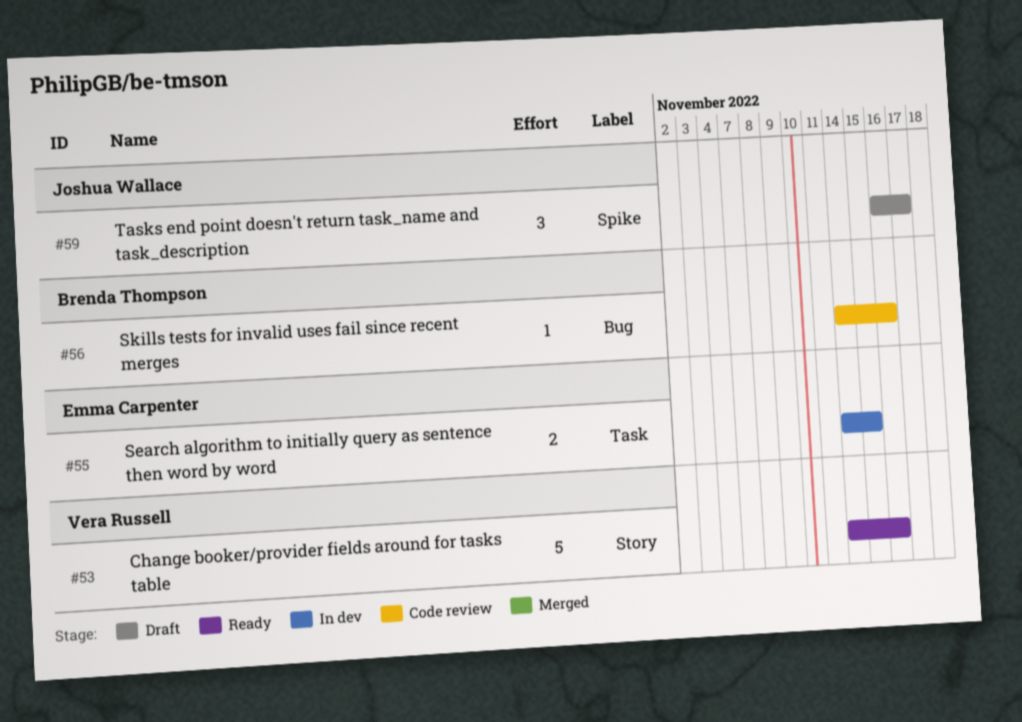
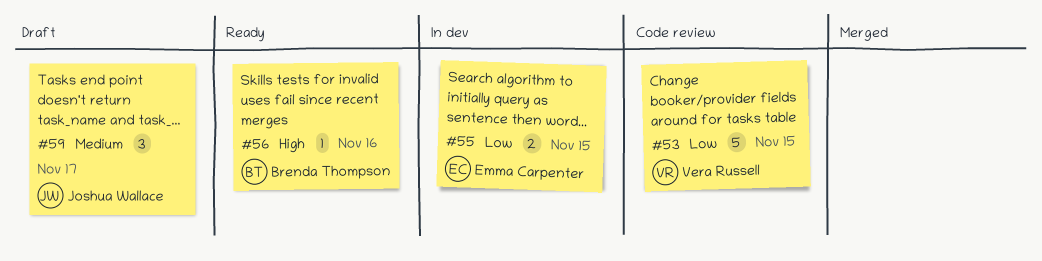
#53, status: Ready -> Code review
#53, due: Nov 16 -> Nov 15
#56, status: Code review -> Ready

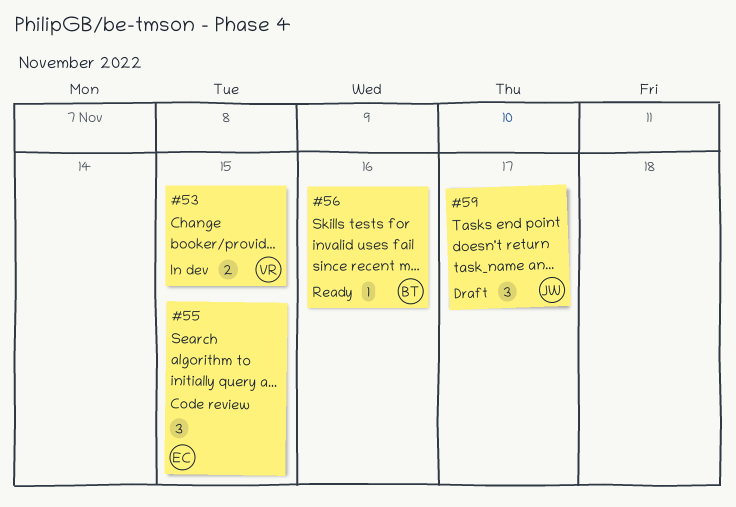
#53, status: Code review -> In dev
#53, estimate: 5 -> 2
#55, status: In dev -> Code review
#55, estimate: 2 -> 3

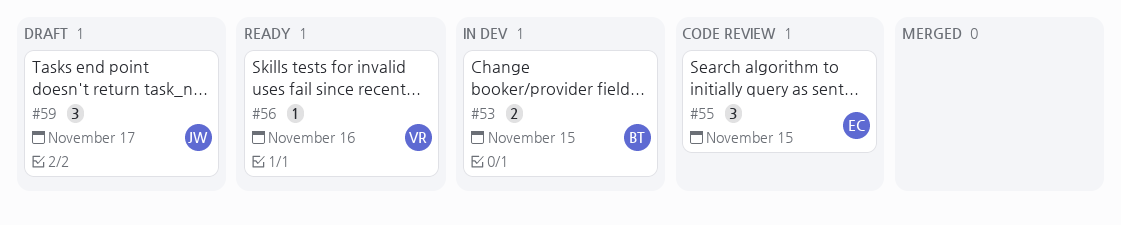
#53, owner: VR -> BT
#56, owner: BT -> VR

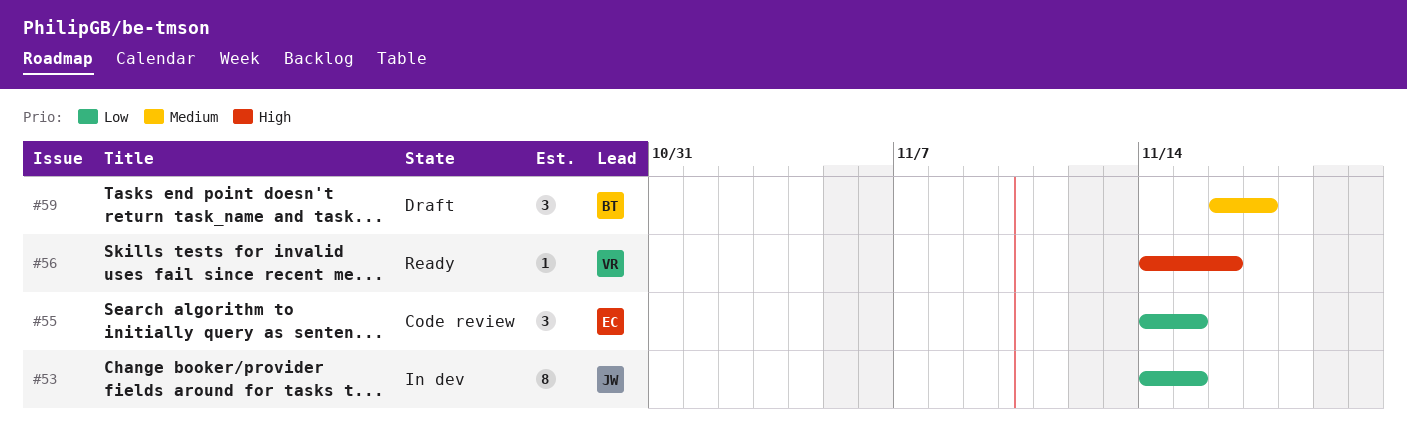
#53, owner: BT -> JW
#53, estimate: 2 -> 8
#59, owner: JW -> BT

